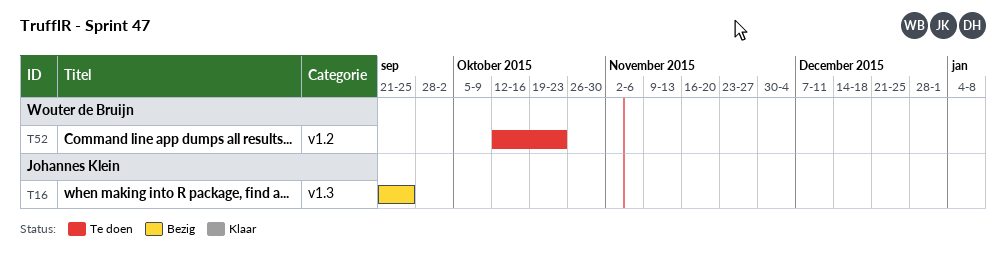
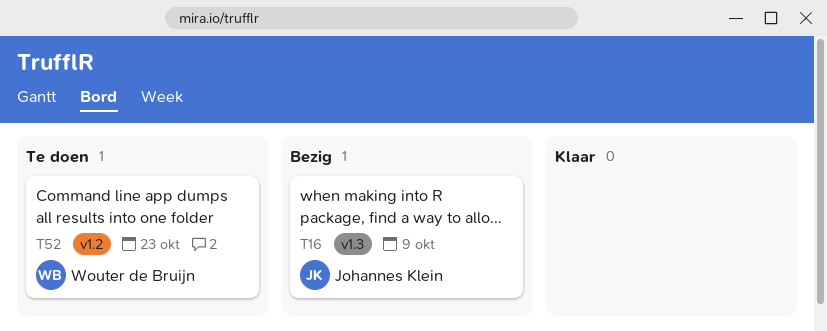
T16, due: Sep 25 -> Oct 9

